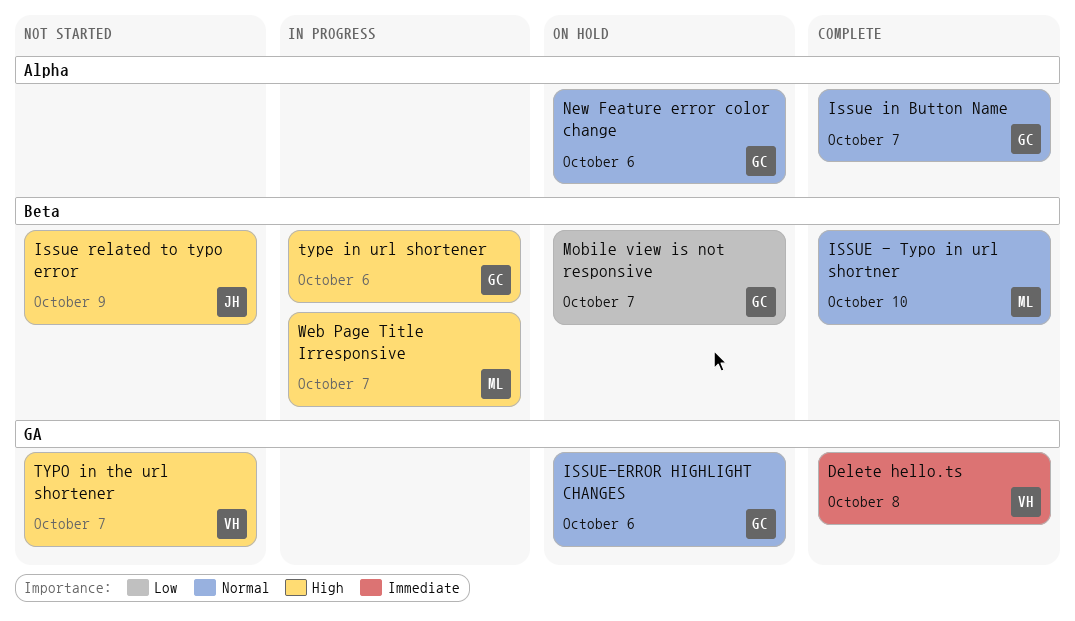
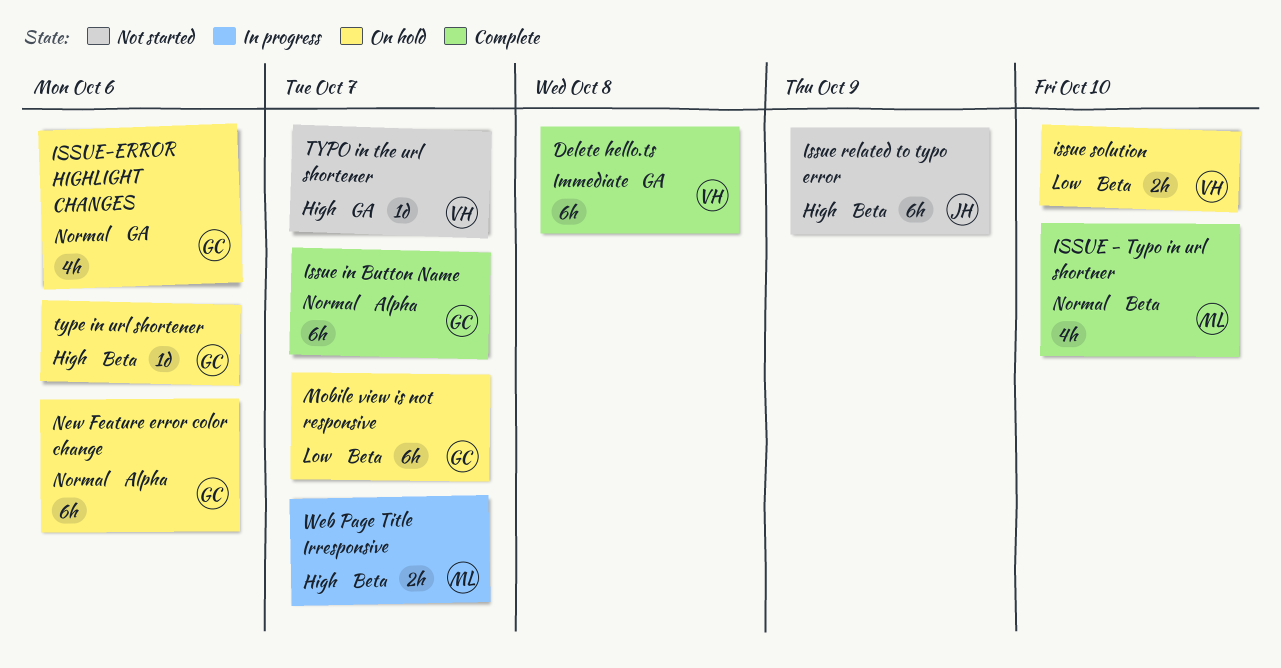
issue solution: none -> present
type in url shortener, status: In progress -> On hold

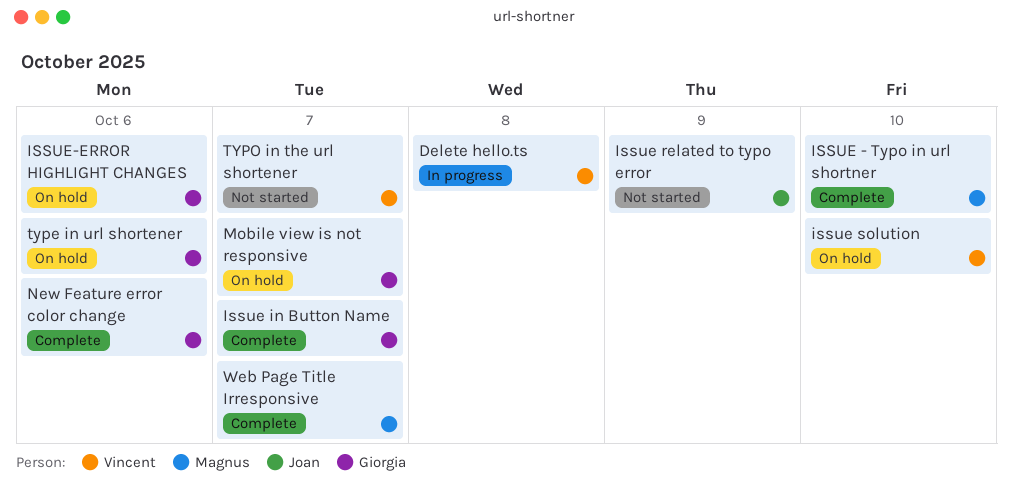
Delete hello.ts, status: Complete -> In progress
New Feature error color change, status: On hold -> Complete
Web Page Title Irresponsive, status: In progress -> Complete

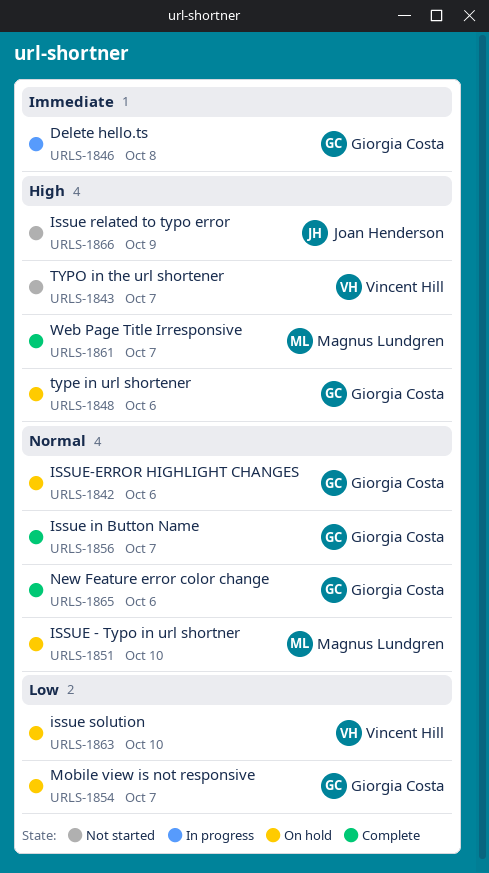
Delete hello.ts, owner: Vincent Hill -> Giorgia Costa
ISSUE - Typo in url shortner, status: Complete -> On hold

